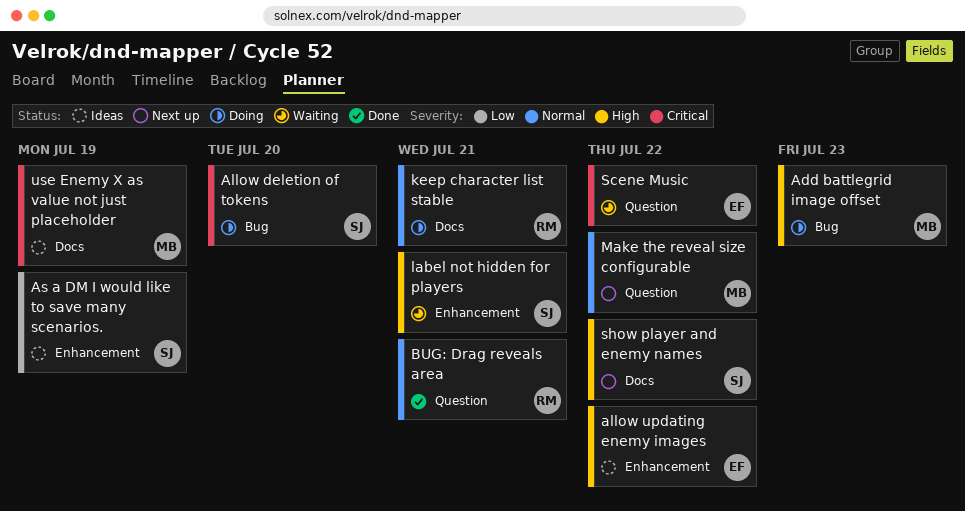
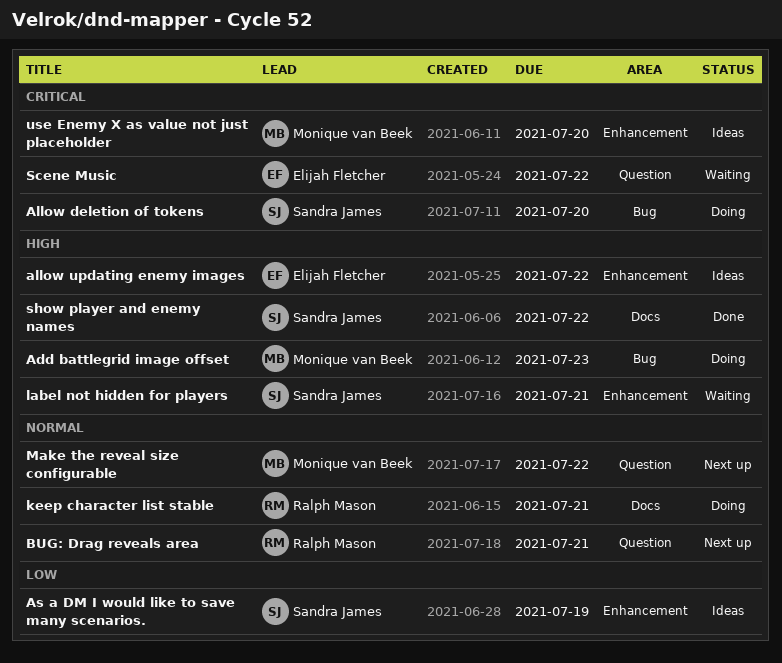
BUG: Drag reveals area, status: Done -> Next up
show player and enemy names, status: Next up -> Done
use Enemy X as value not just placeholder, label: Docs -> Enhancement
use Enemy X as value not just placeholder, due: Jul 19 -> Jul 20

